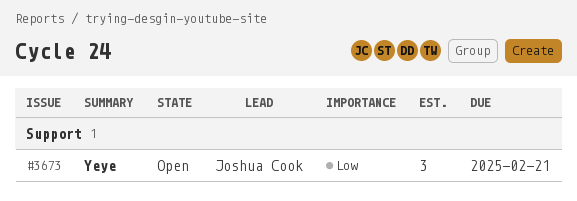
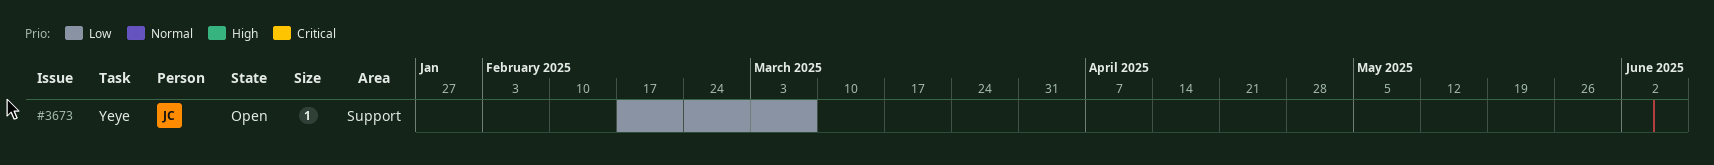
#3673, estimate: 3 -> 1
#3673, due: Feb 21 -> Mar 7

